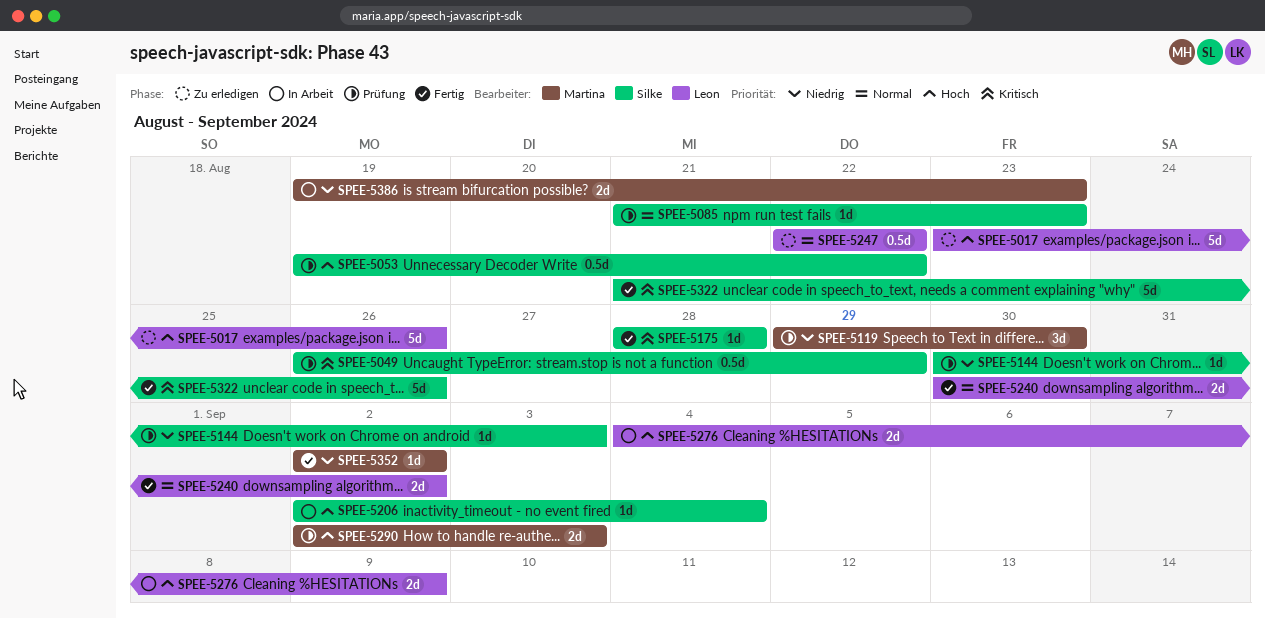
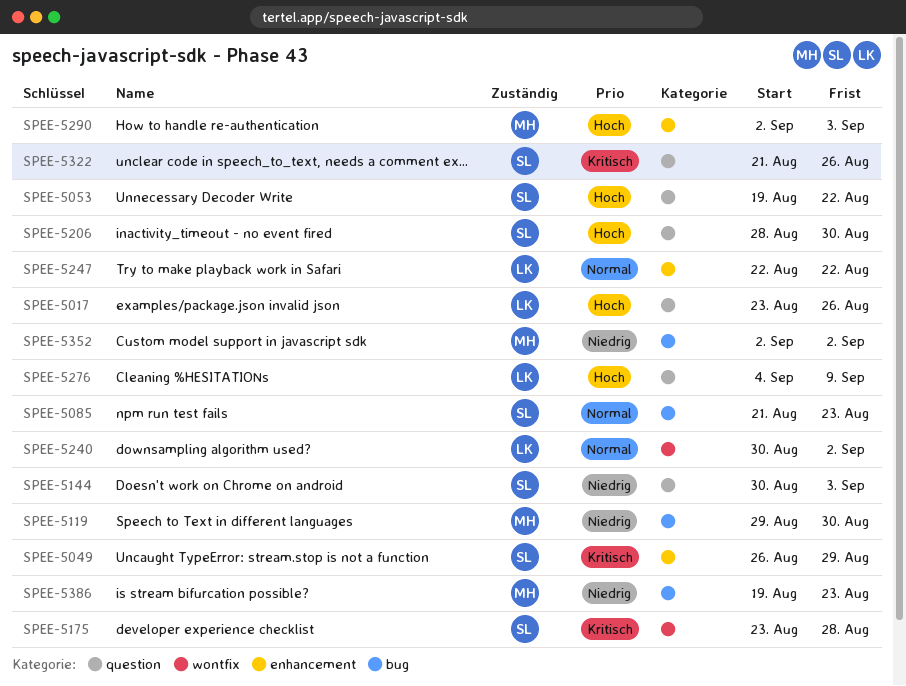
SPEE-5175, start: Aug 28 -> Aug 23
SPEE-5206, start: Sep 2 -> Aug 28
SPEE-5206, due: Sep 4 -> Aug 30

